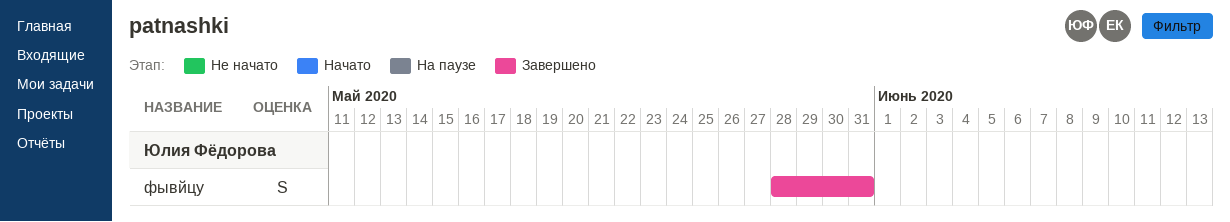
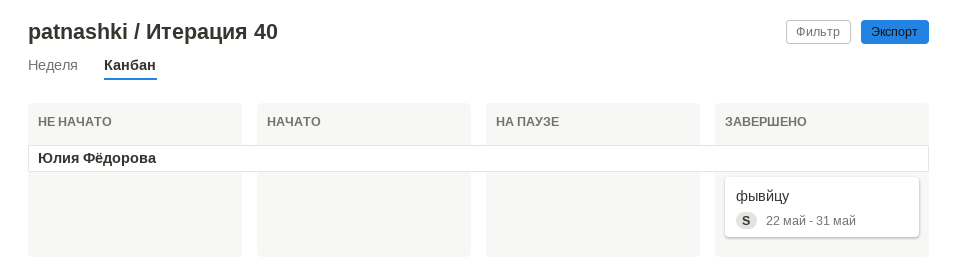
фывйцу, start: May 28 -> May 22

